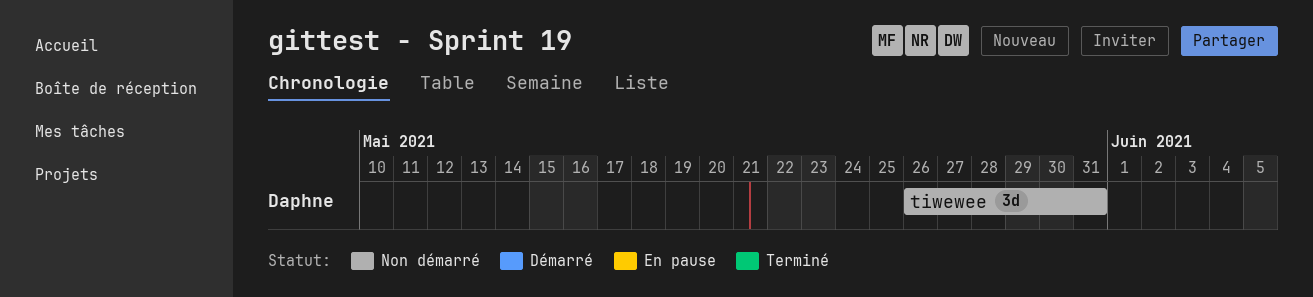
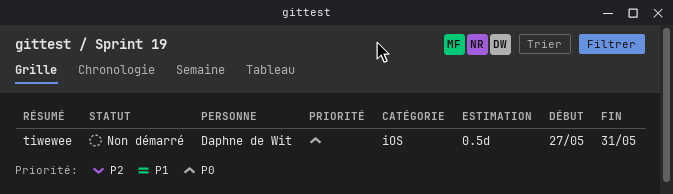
tiwewee, estimate: 3d -> 0.5d
tiwewee, start: May 26 -> May 27

